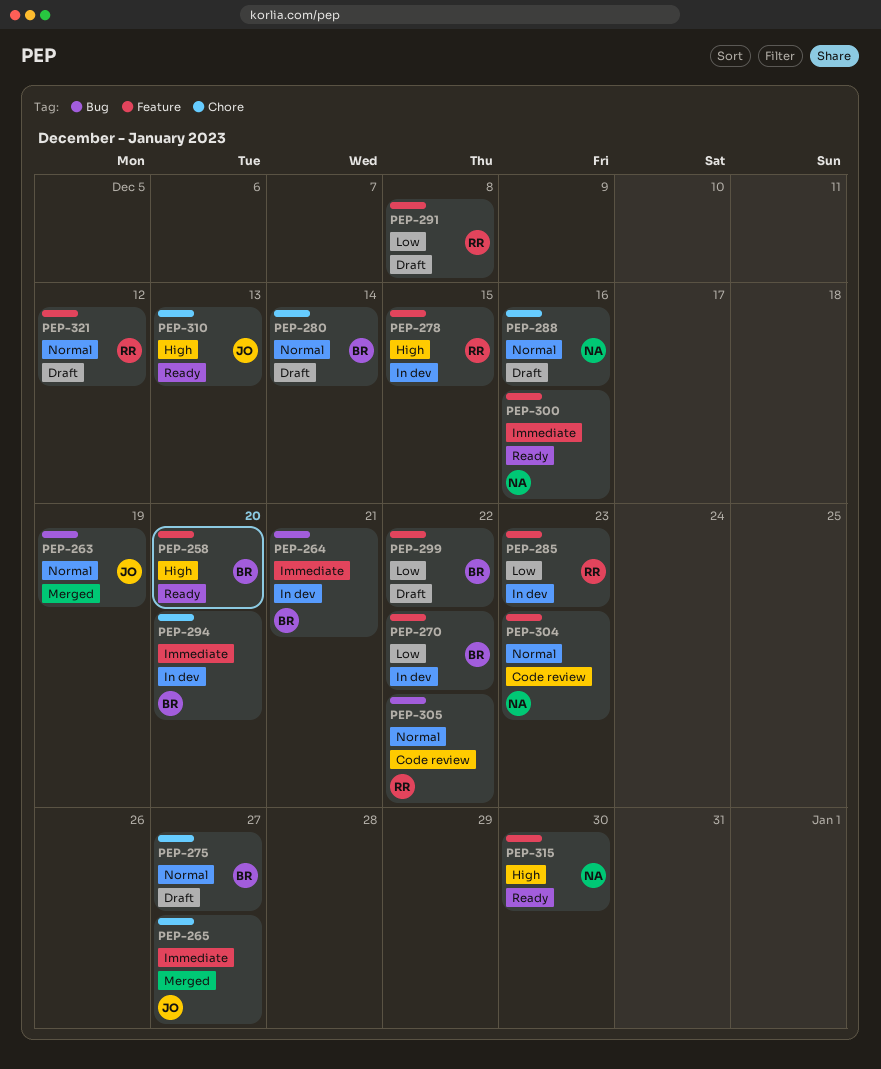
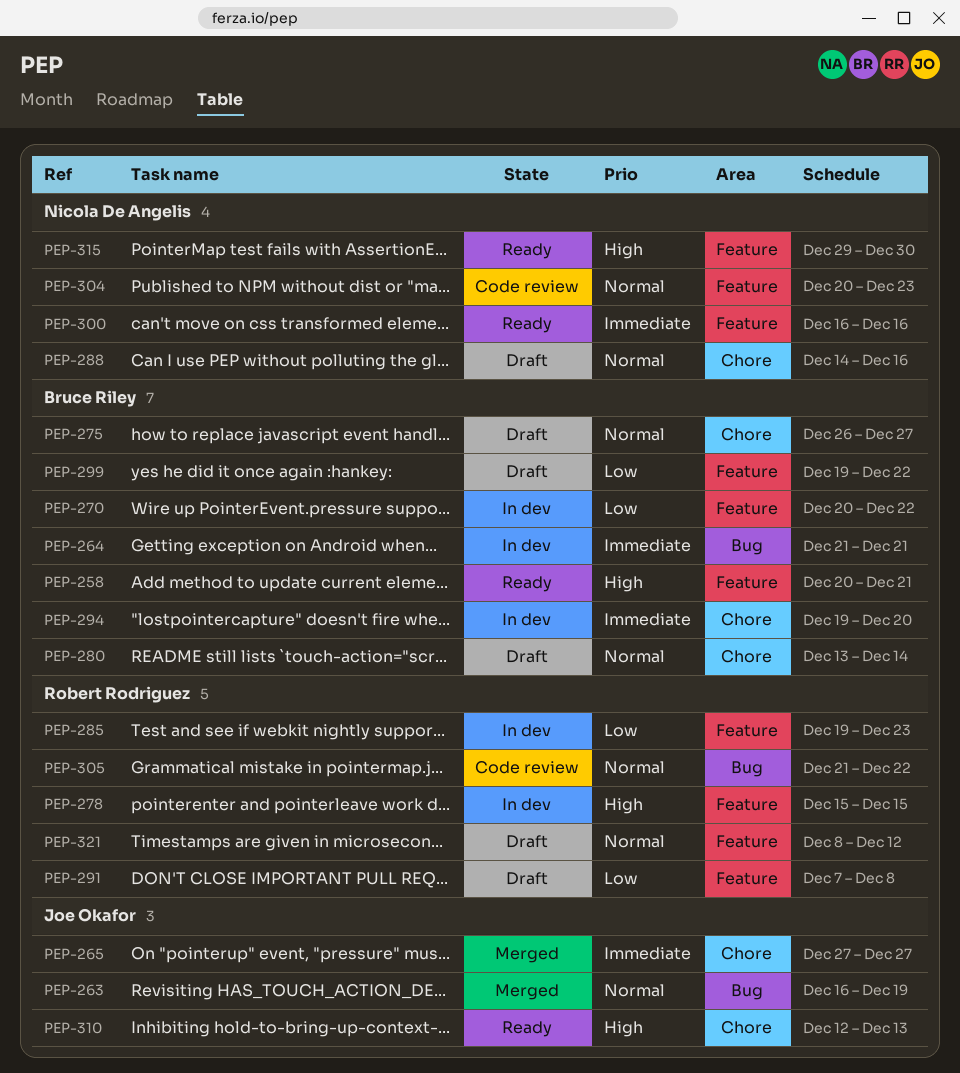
PEP-258, due: Dec 20 -> Dec 21

